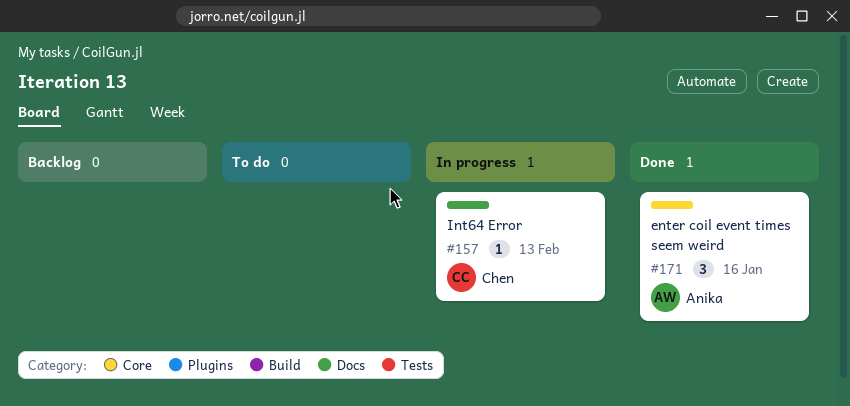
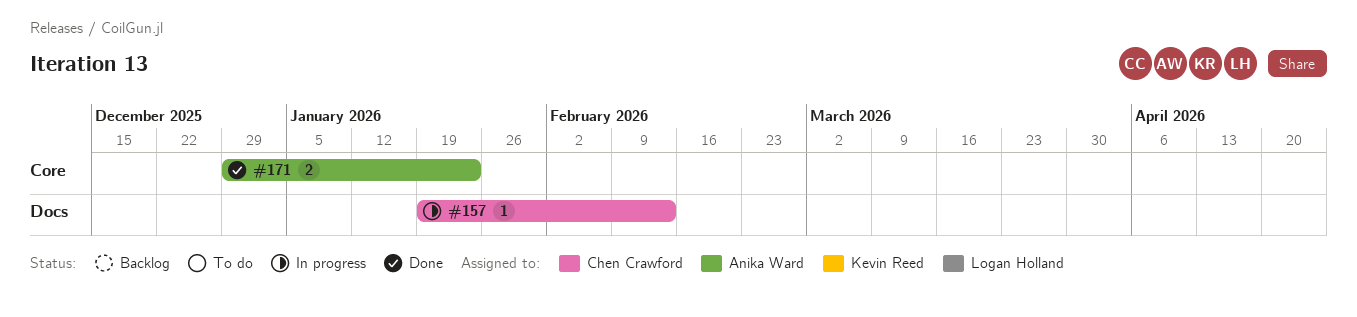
#171, estimate: 3 -> 2
#171, due: Jan 16 -> Jan 23

